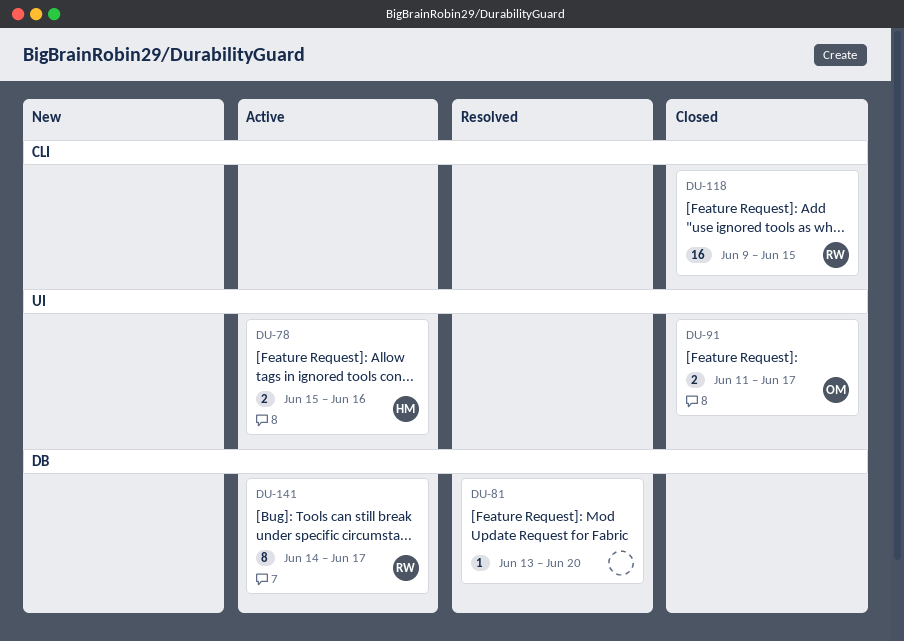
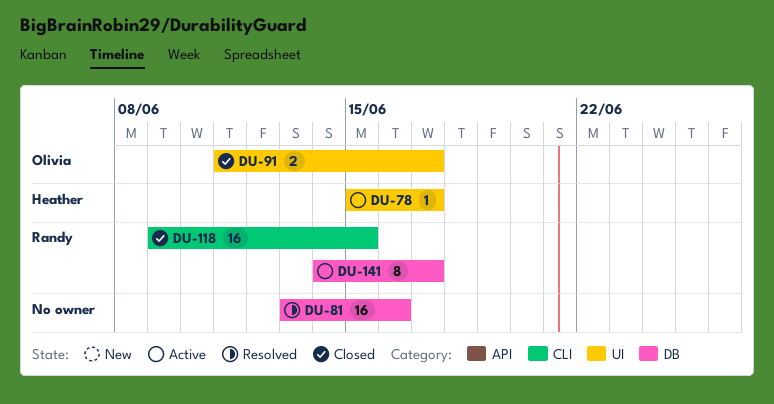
DU-78, estimate: 2 -> 1
DU-78, due: Jun 16 -> Jun 17
DU-81, estimate: 1 -> 16
DU-81, due: Jun 20 -> Jun 16

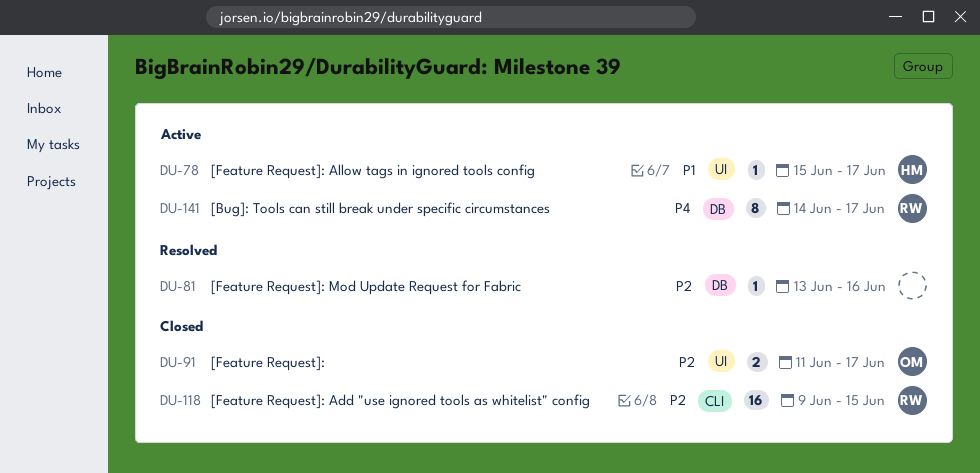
DU-81, estimate: 16 -> 1

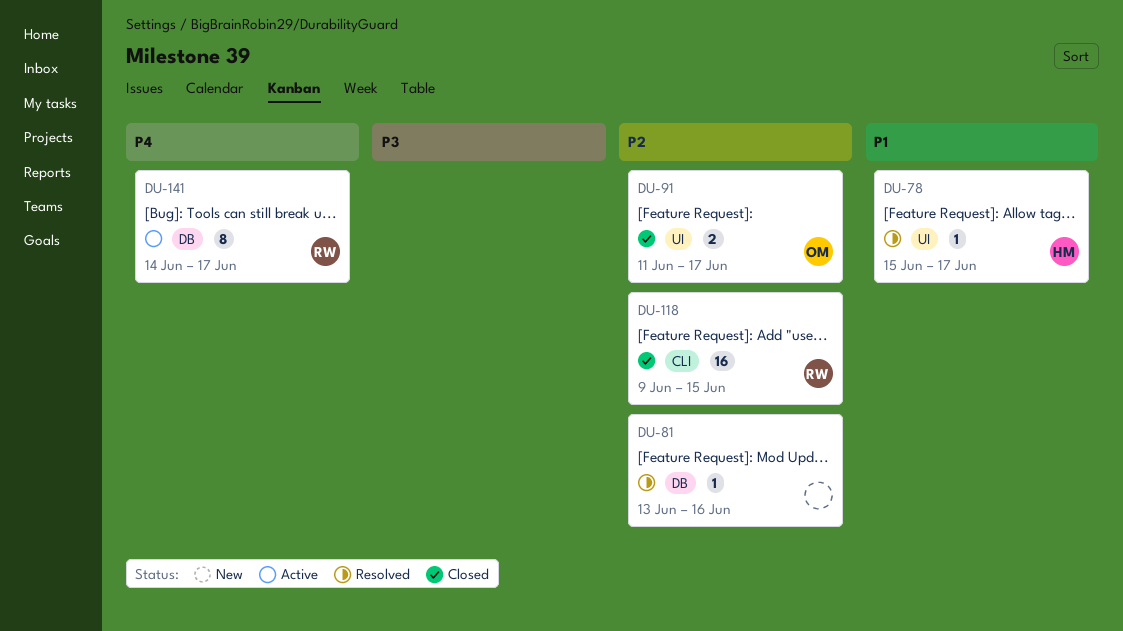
DU-78, status: Active -> Resolved

